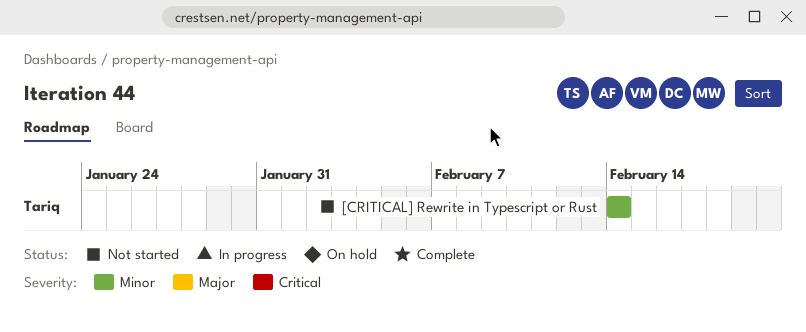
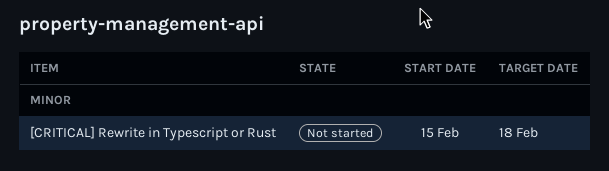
[CRITICAL] Rewrite in Typescript or Rust, start: Feb 14 -> Feb 15
[CRITICAL] Rewrite in Typescript or Rust, due: Feb 14 -> Feb 18

